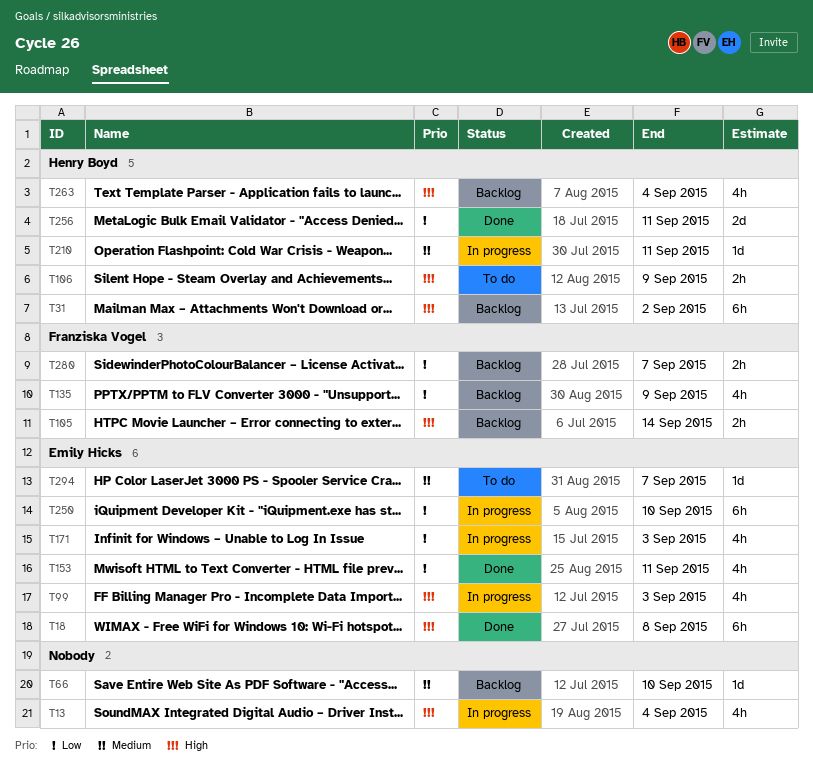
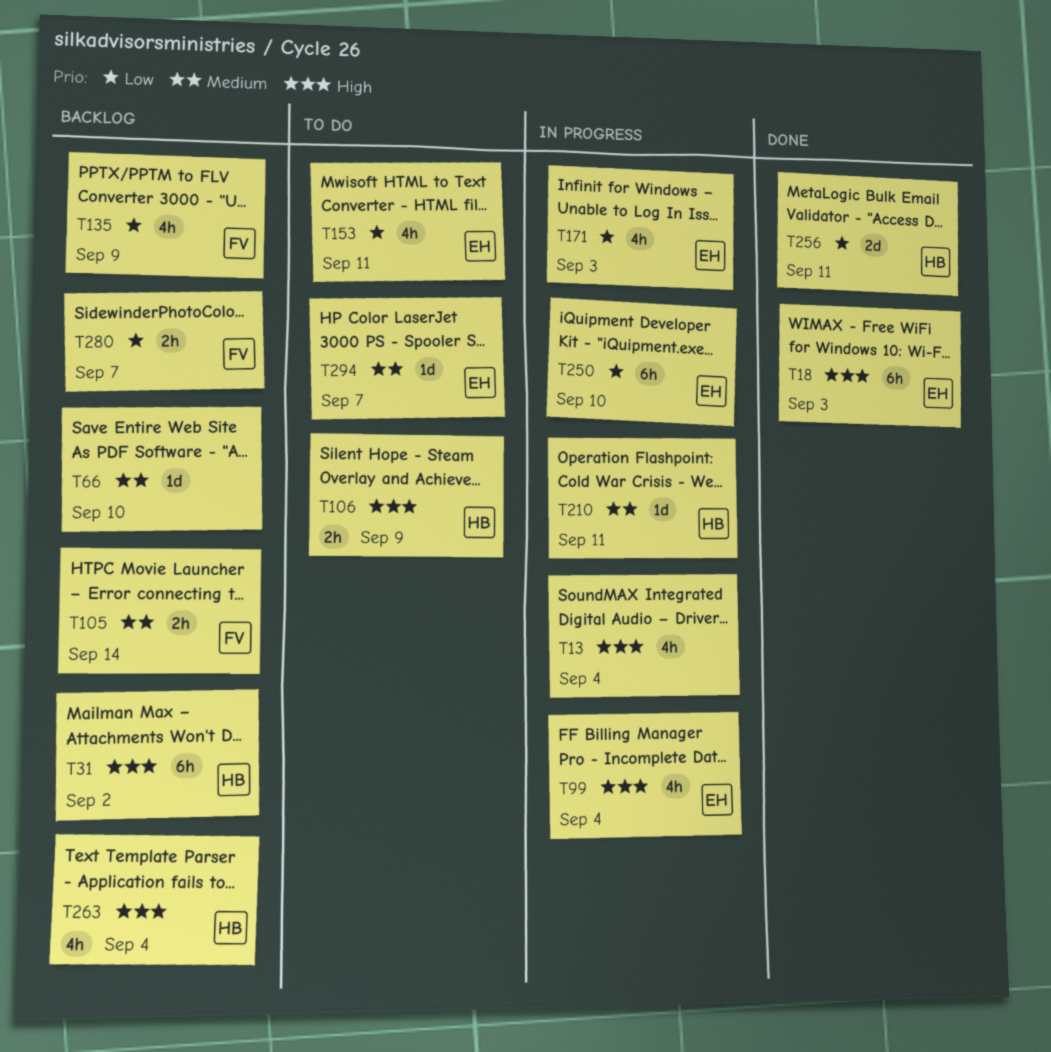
T18, due: Sep 8 -> Sep 3
T99, due: Sep 3 -> Sep 4
T105, priority: High -> Medium
T153, status: Done -> To do

